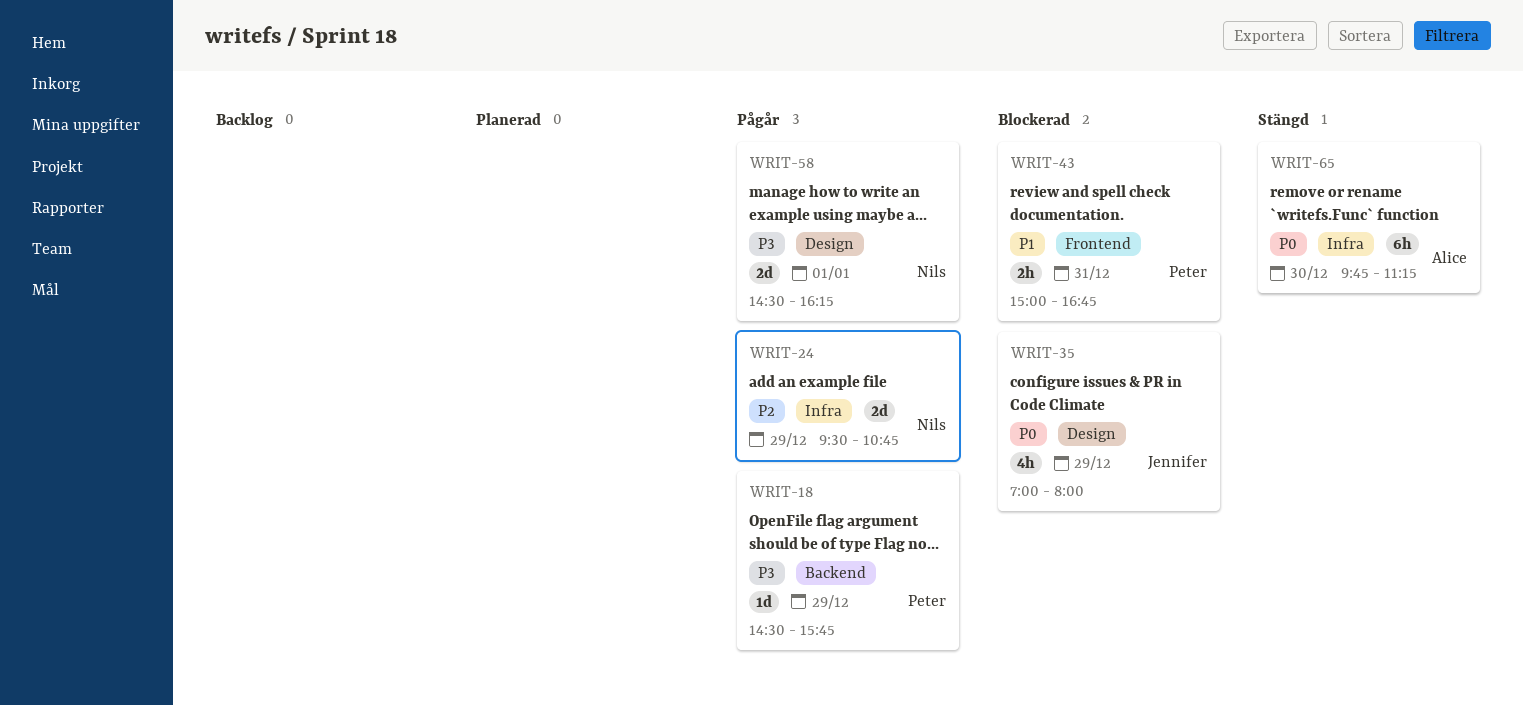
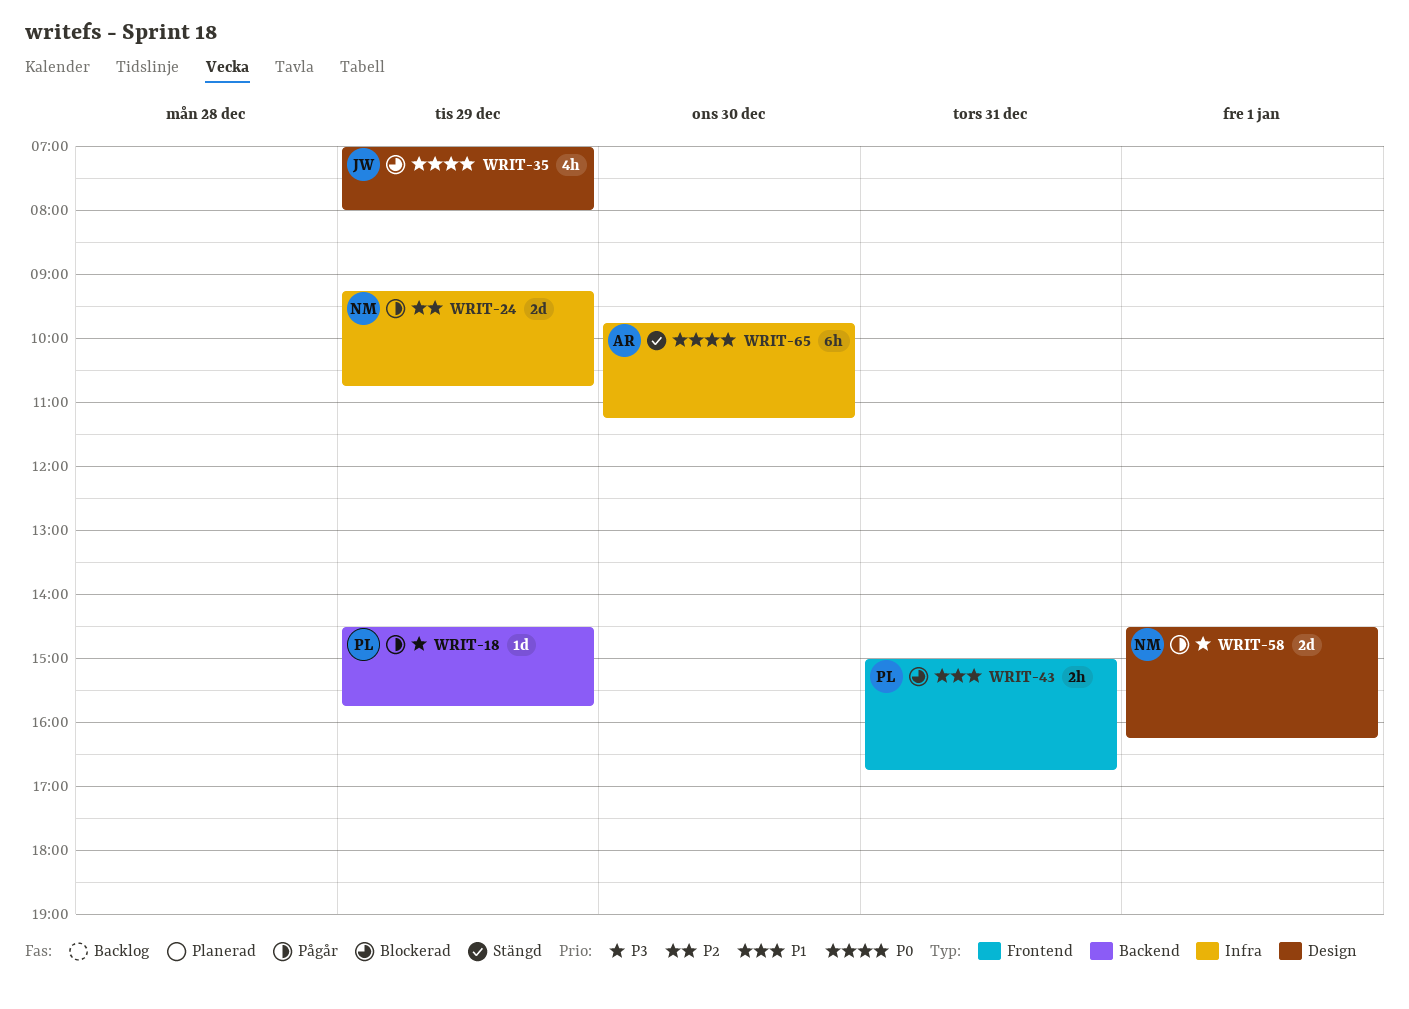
WRIT-24, begins: 09:30 -> 09:15

